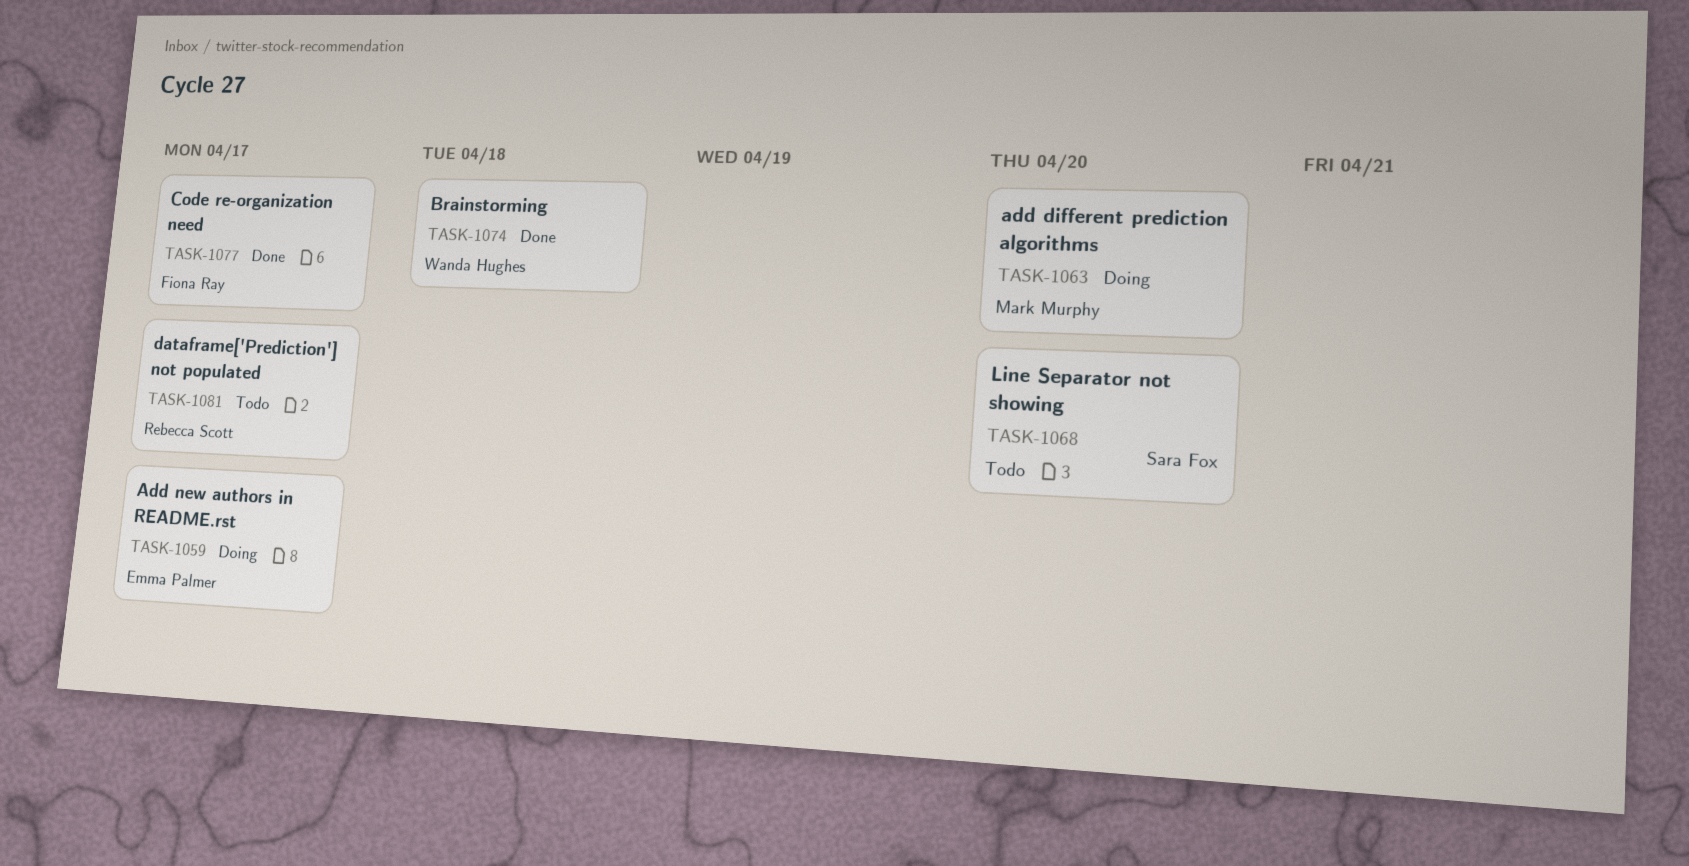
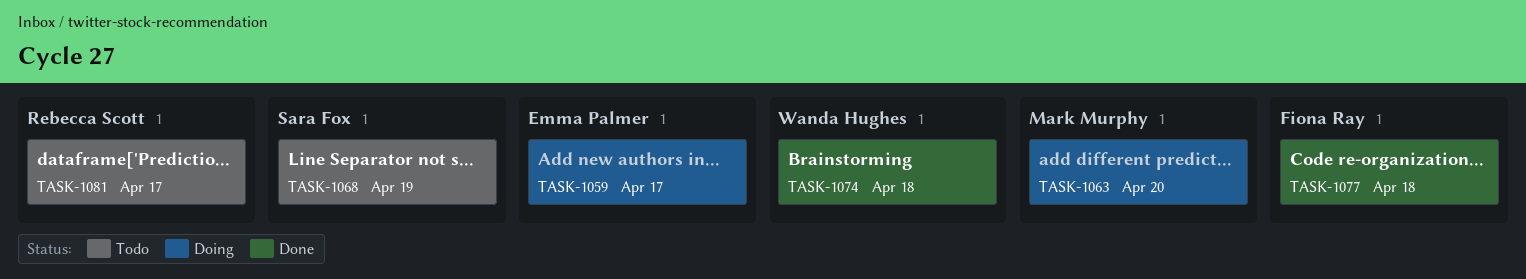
TASK-1068, due: Apr 20 -> Apr 19
TASK-1077, due: Apr 17 -> Apr 18

